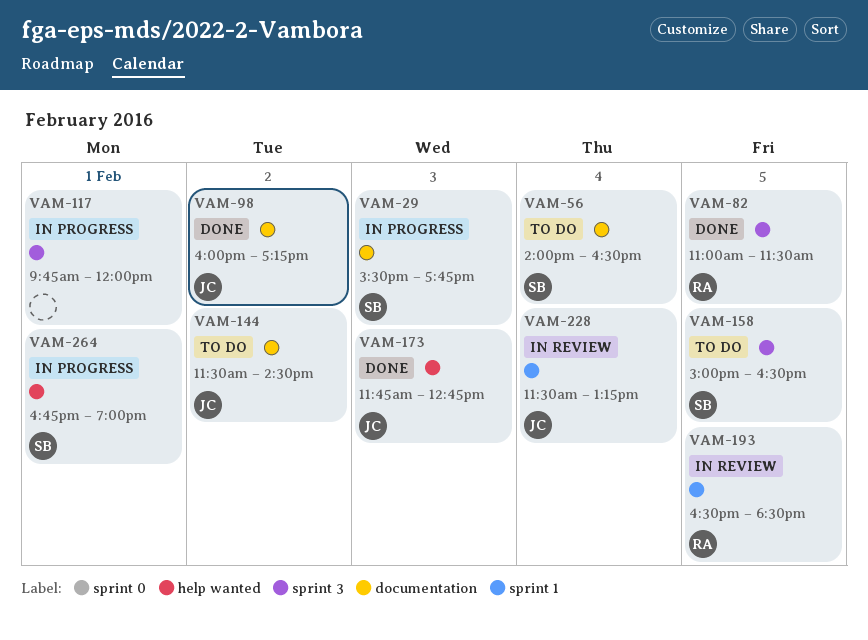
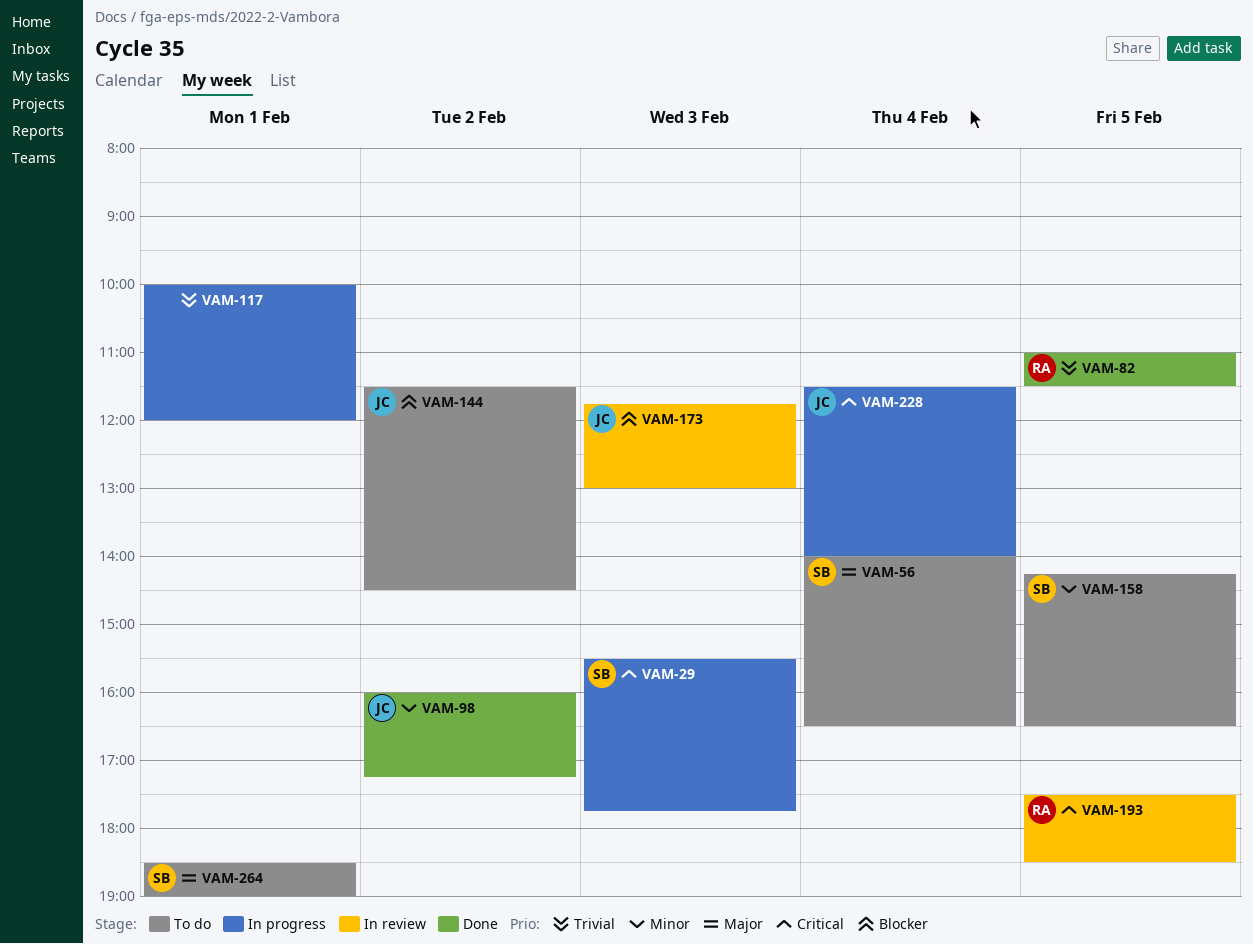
VAM-117, begins: 09:45 -> 10:00
VAM-158, begins: 15:00 -> 14:15
VAM-173, status: Done -> In review
VAM-173, ends: 12:45 -> 13:00
VAM-193, begins: 16:30 -> 17:30
VAM-228, status: In review -> In progress
VAM-228, ends: 13:15 -> 14:00
VAM-264, status: In progress -> To do
VAM-264, begins: 16:45 -> 18:30

